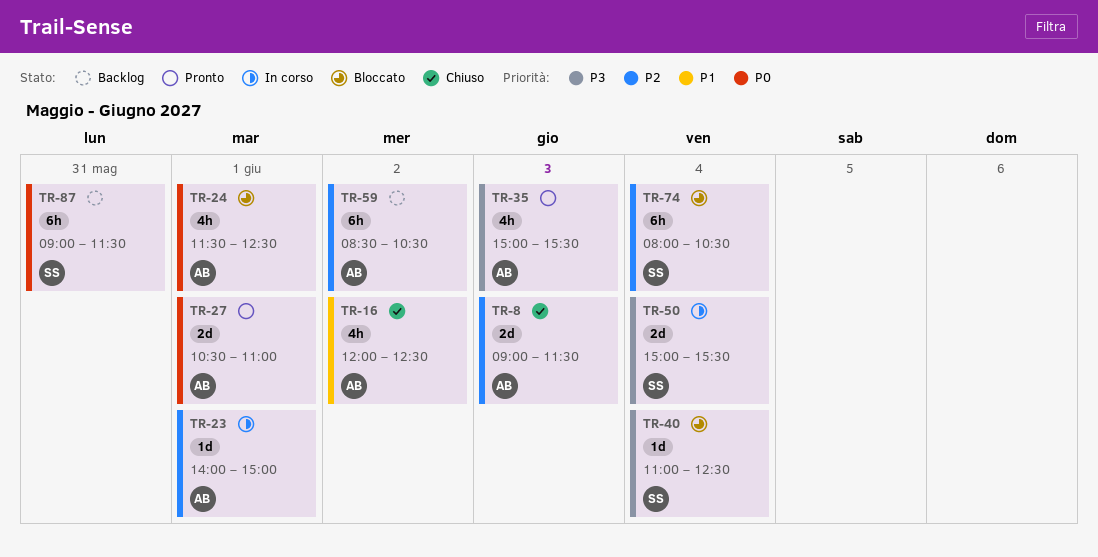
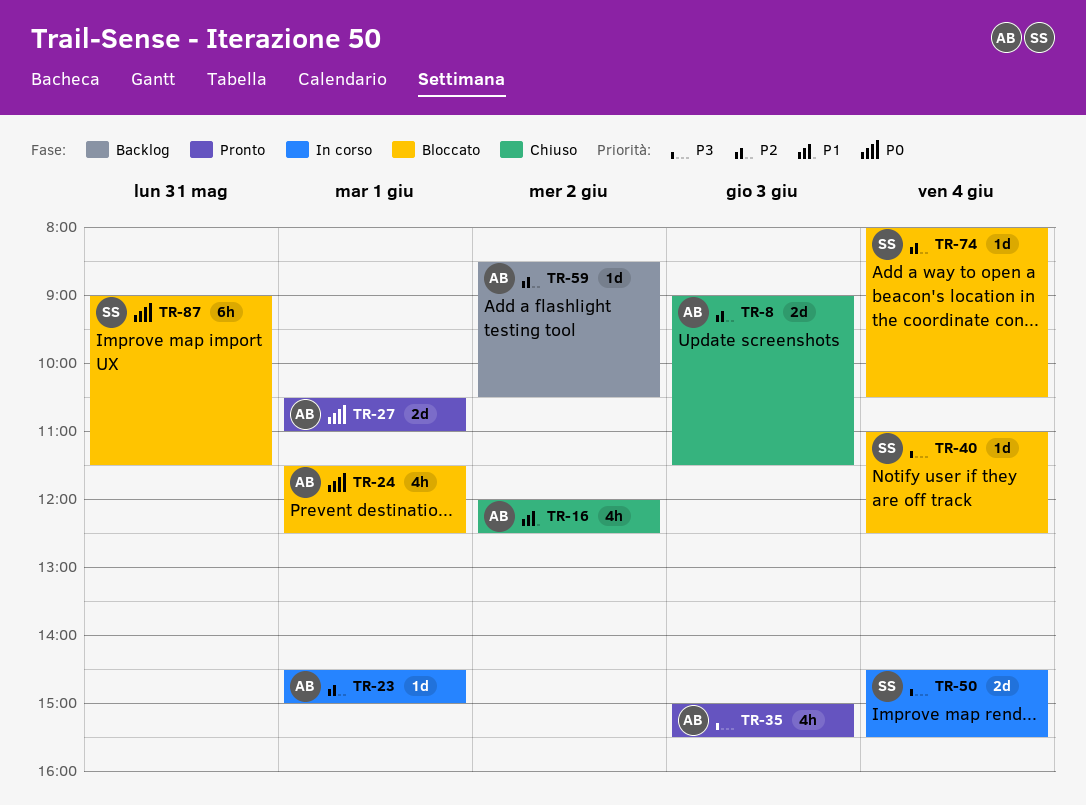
TR-23, begins: 14:00 -> 14:30
TR-50, begins: 15:00 -> 14:30
TR-59, estimate: 6h -> 1d
TR-74, estimate: 6h -> 1d
TR-87, status: Backlog -> Bloccato

